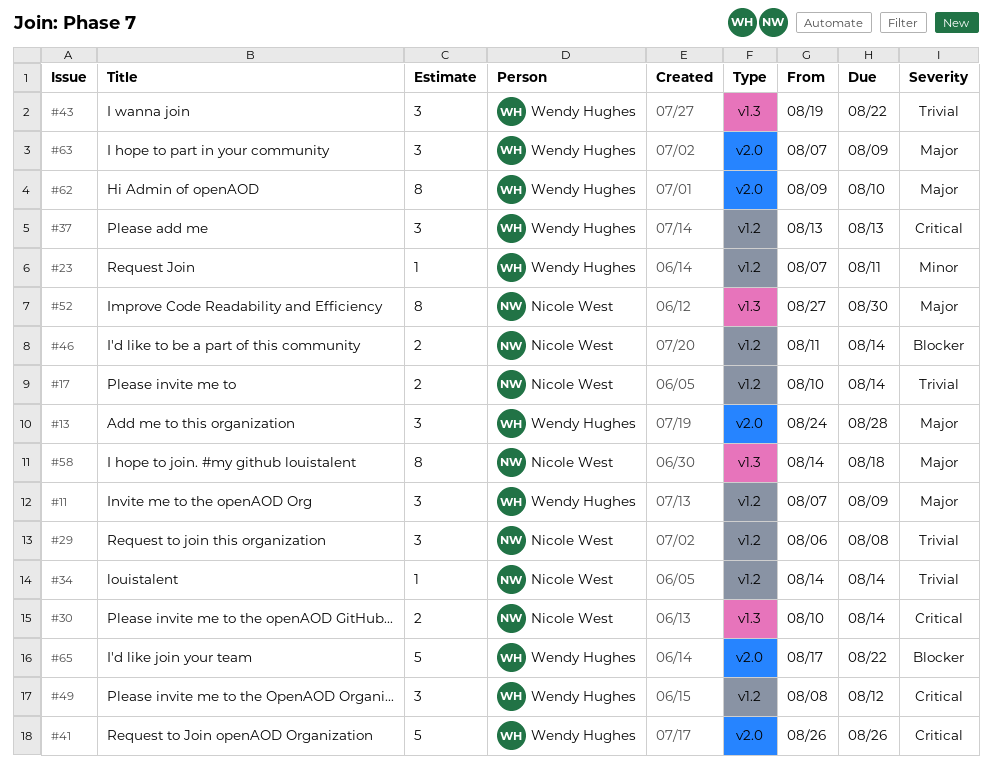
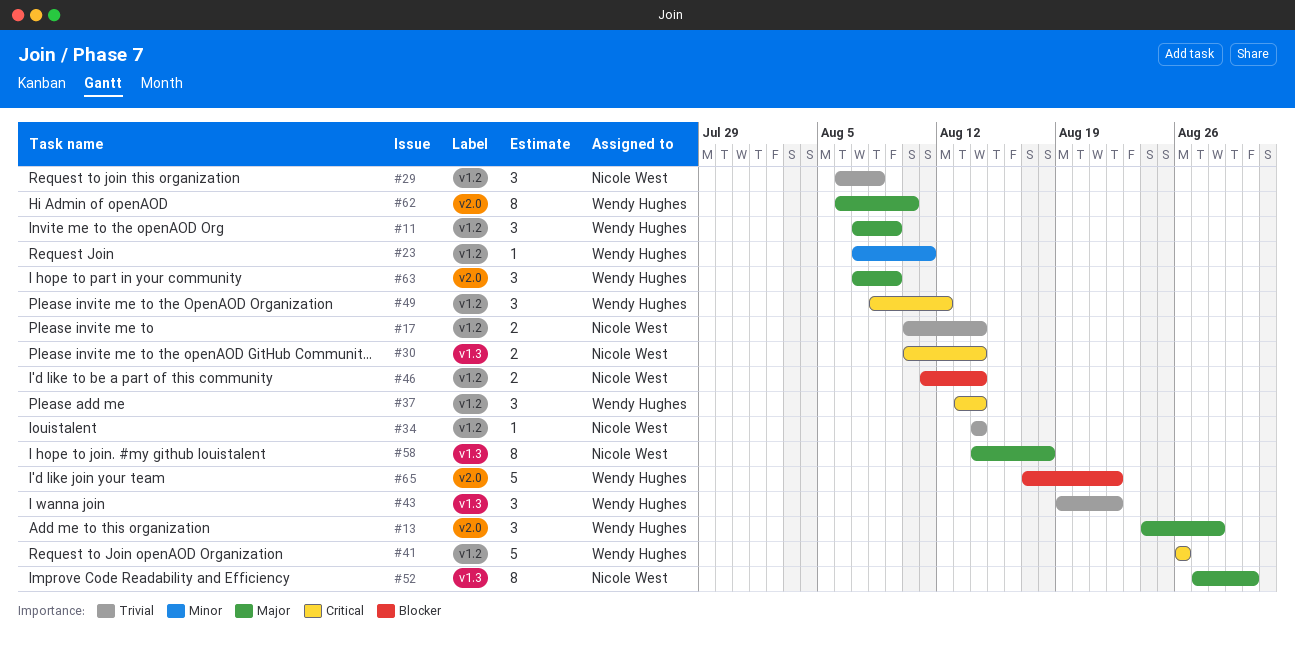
#37, due: Aug 13 -> Aug 14
#41, label: v2.0 -> v1.2
#62, start: Aug 9 -> Aug 6

